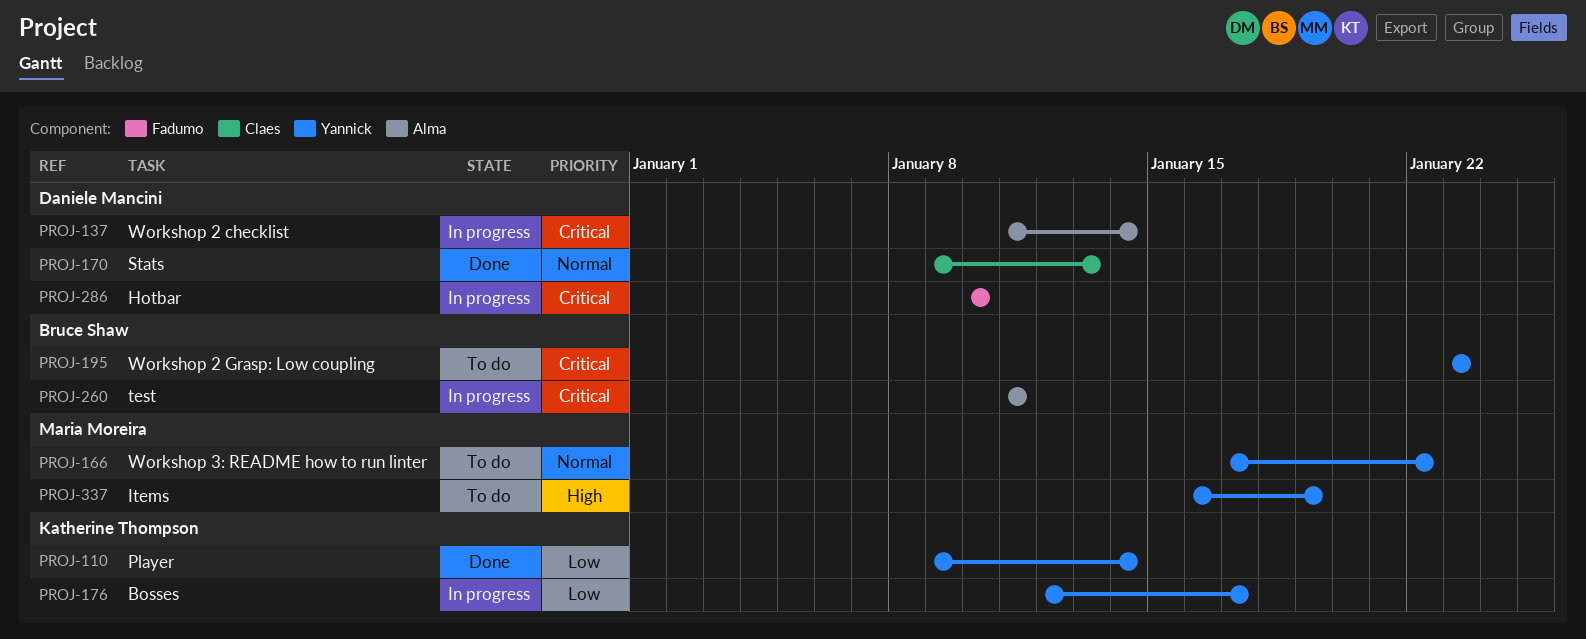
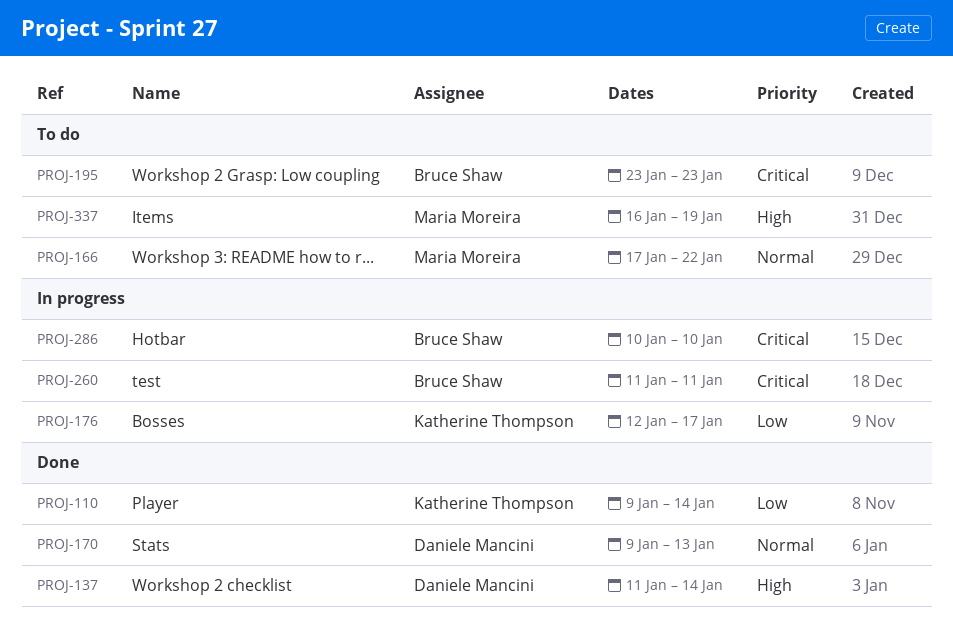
PROJ-137, status: In progress -> Done
PROJ-137, priority: Critical -> High
PROJ-286, owner: Daniele Mancini -> Bruce Shaw

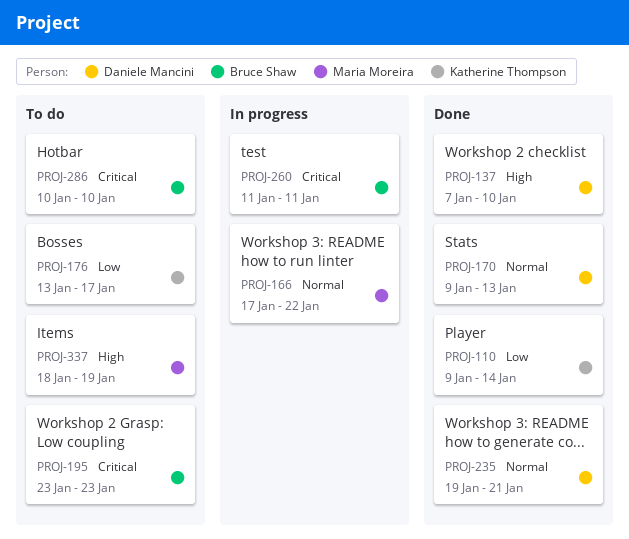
PROJ-137, start: Jan 11 -> Jan 7
PROJ-137, due: Jan 14 -> Jan 10
PROJ-166, status: To do -> In progress
PROJ-176, status: In progress -> To do
PROJ-176, start: Jan 12 -> Jan 13
PROJ-235: none -> present
PROJ-286, status: In progress -> To do
PROJ-337, start: Jan 16 -> Jan 18

